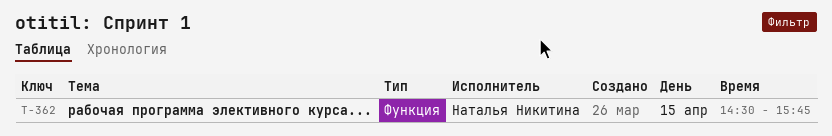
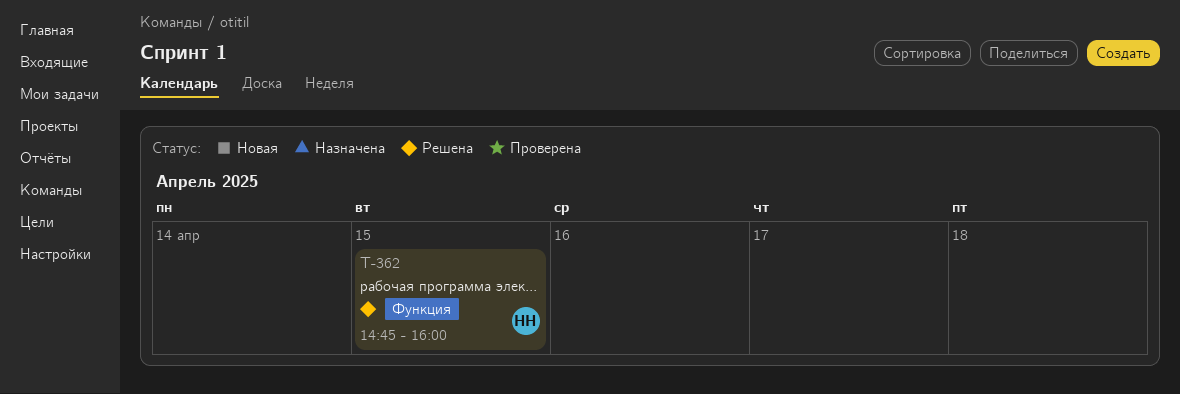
T-362, begins: 14:30 -> 14:45
T-362, ends: 15:45 -> 16:00

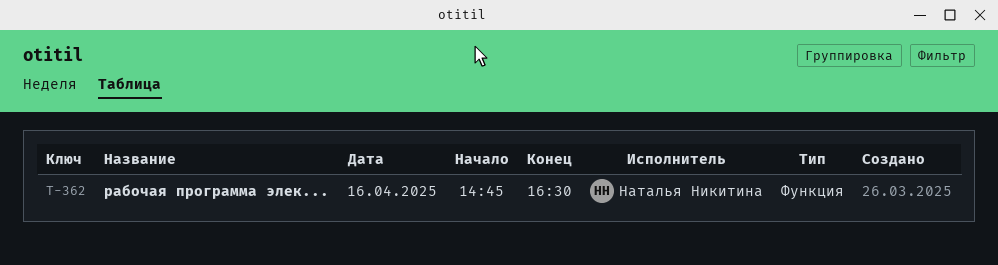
T-362, day: Apr 15 -> Apr 16
T-362, ends: 16:00 -> 16:30

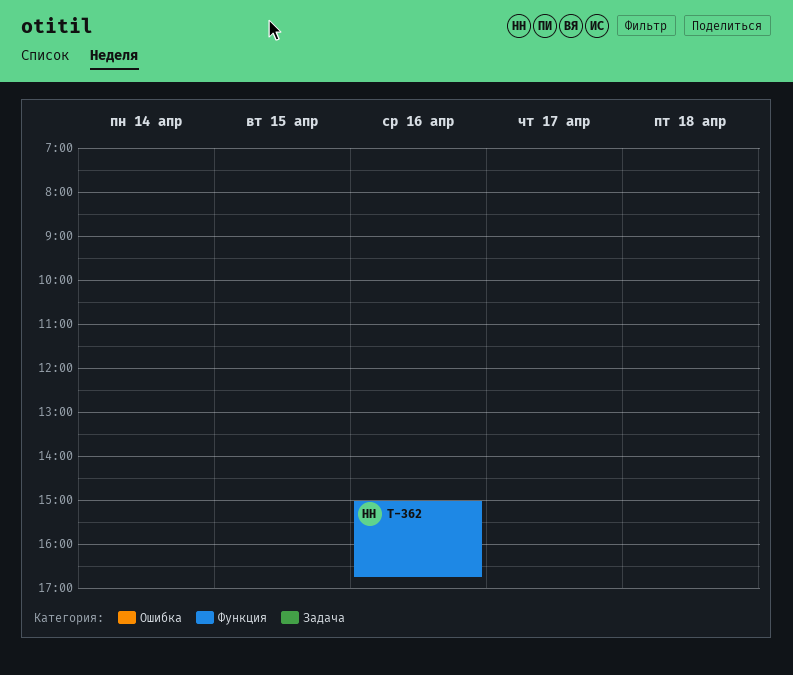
T-362, begins: 14:45 -> 15:00
T-362, ends: 16:30 -> 16:45

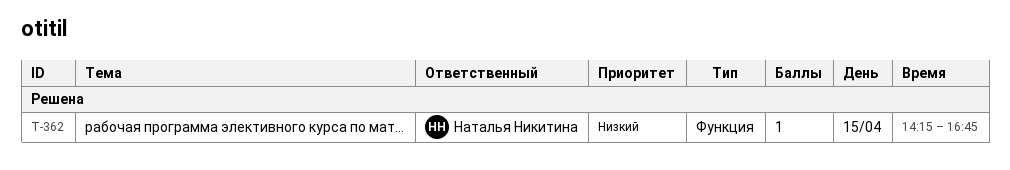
T-362, day: Apr 16 -> Apr 15
T-362, begins: 15:00 -> 14:15

